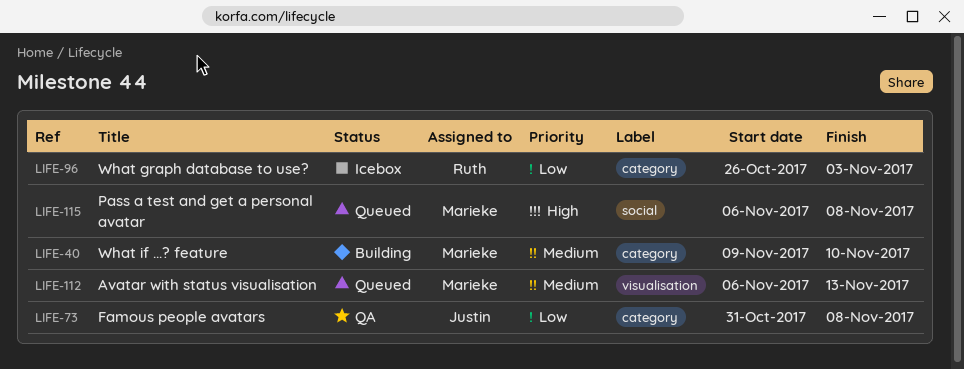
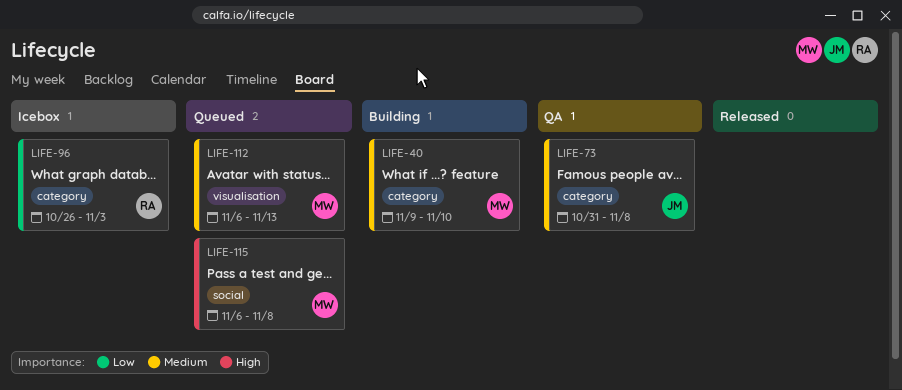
LIFE-73, priority: Low -> Medium

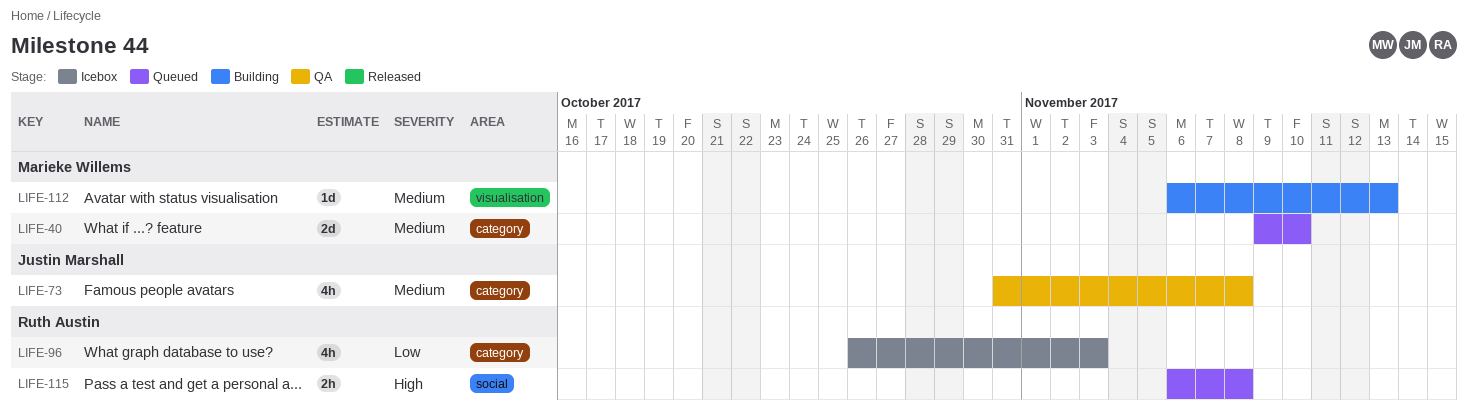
LIFE-40, status: Building -> Queued
LIFE-112, status: Queued -> Building
LIFE-115, owner: Marieke Willems -> Ruth Austin

